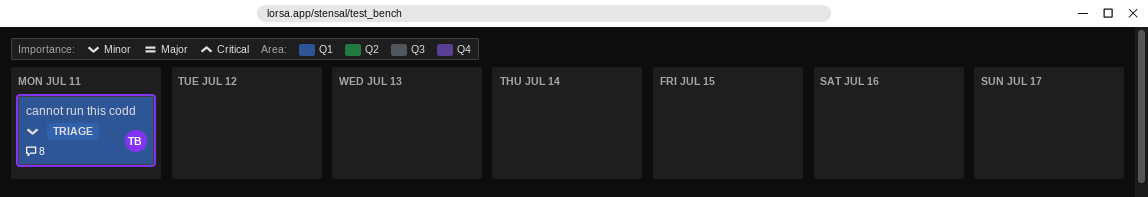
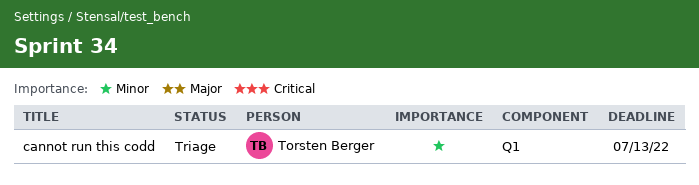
cannot run this codd, due: Jul 11 -> Jul 13

